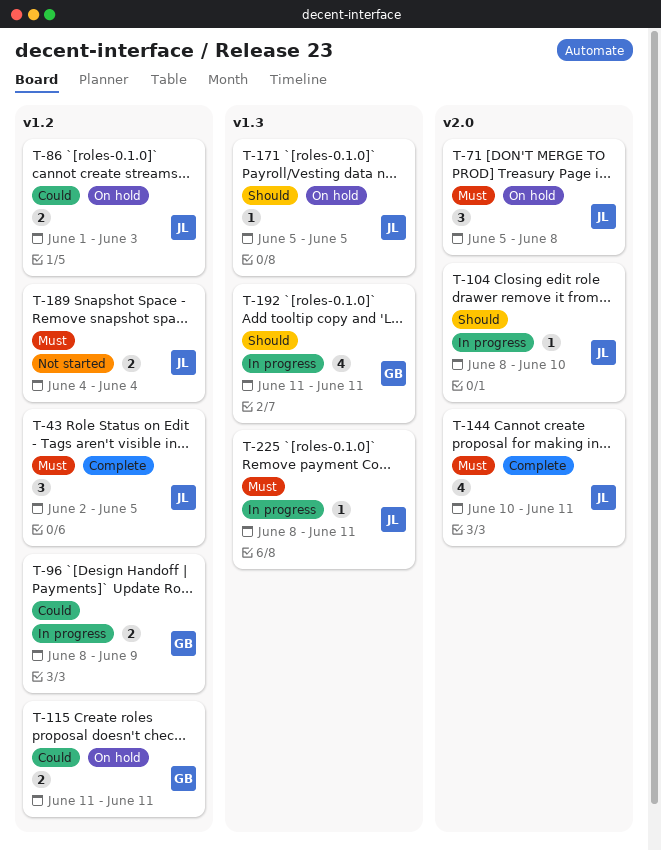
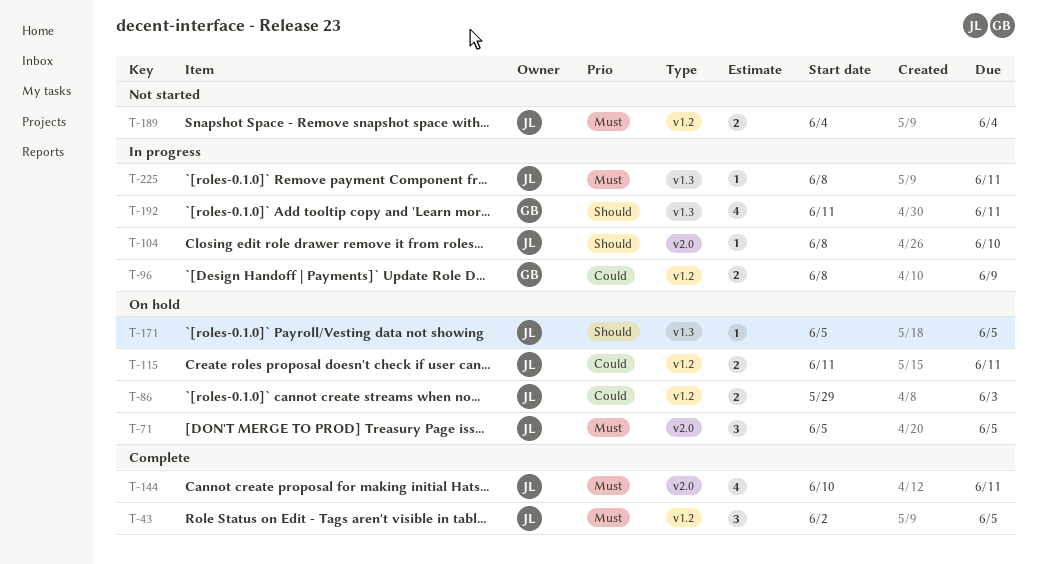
T-71, due: Jun 8 -> Jun 5
T-86, start: Jun 1 -> May 29
T-115, owner: GB -> JL

